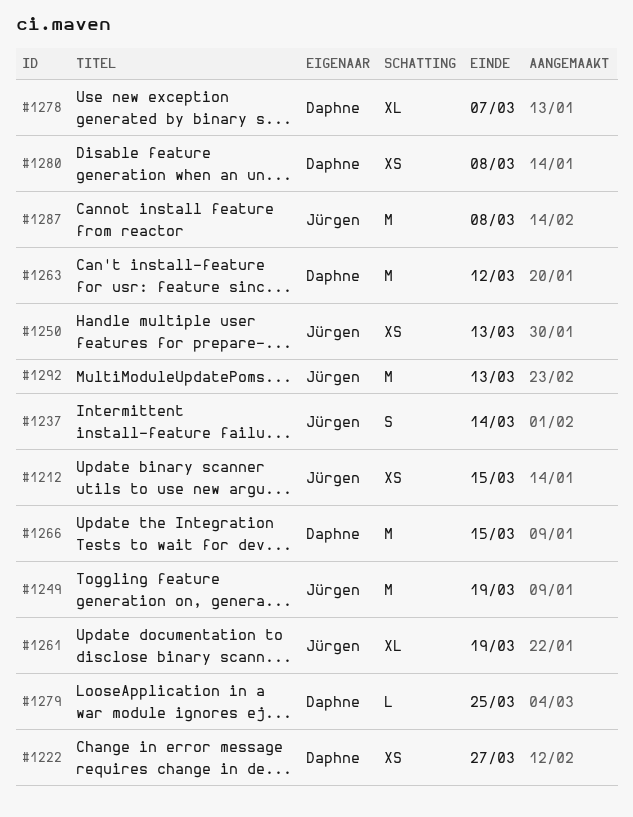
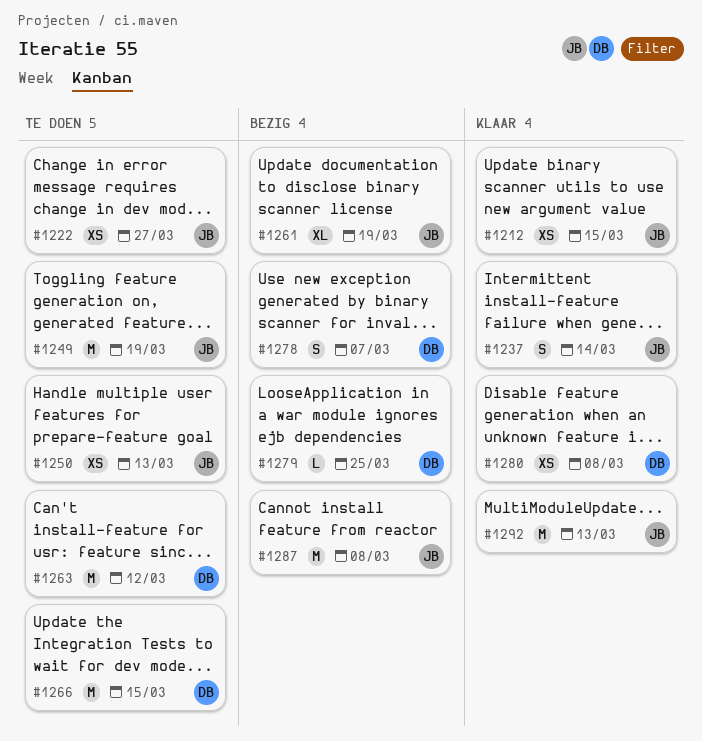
#1222, owner: Daphne -> Jürgen
#1278, estimate: XL -> S

